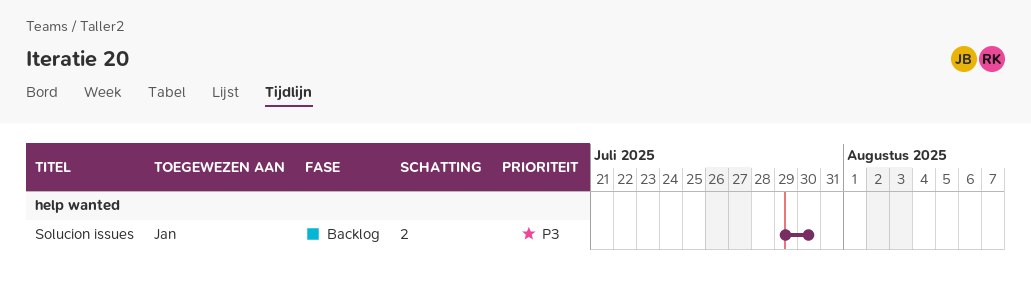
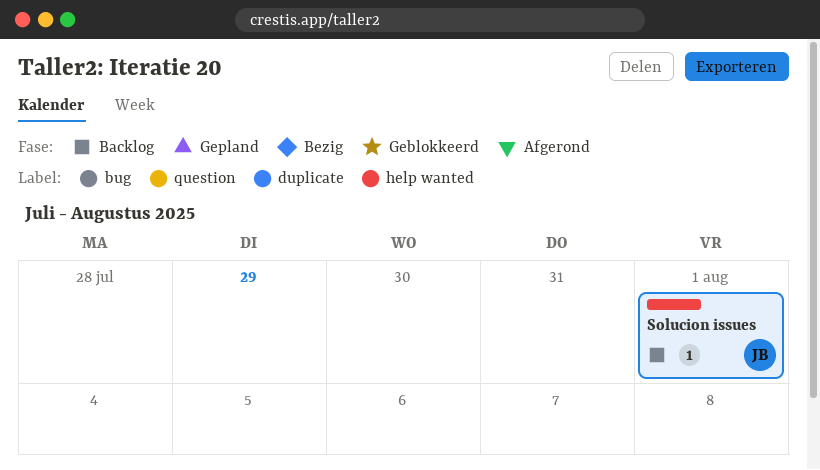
Solucion issues, estimate: 2 -> 1
Solucion issues, due: Jul 30 -> Aug 1

